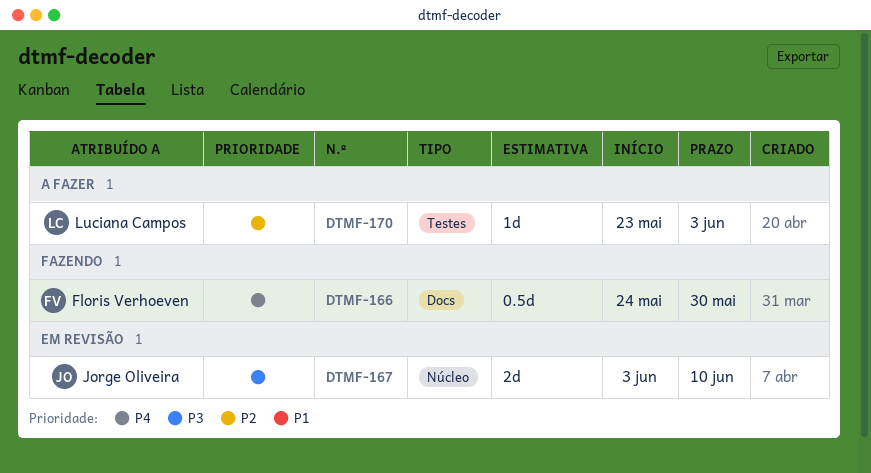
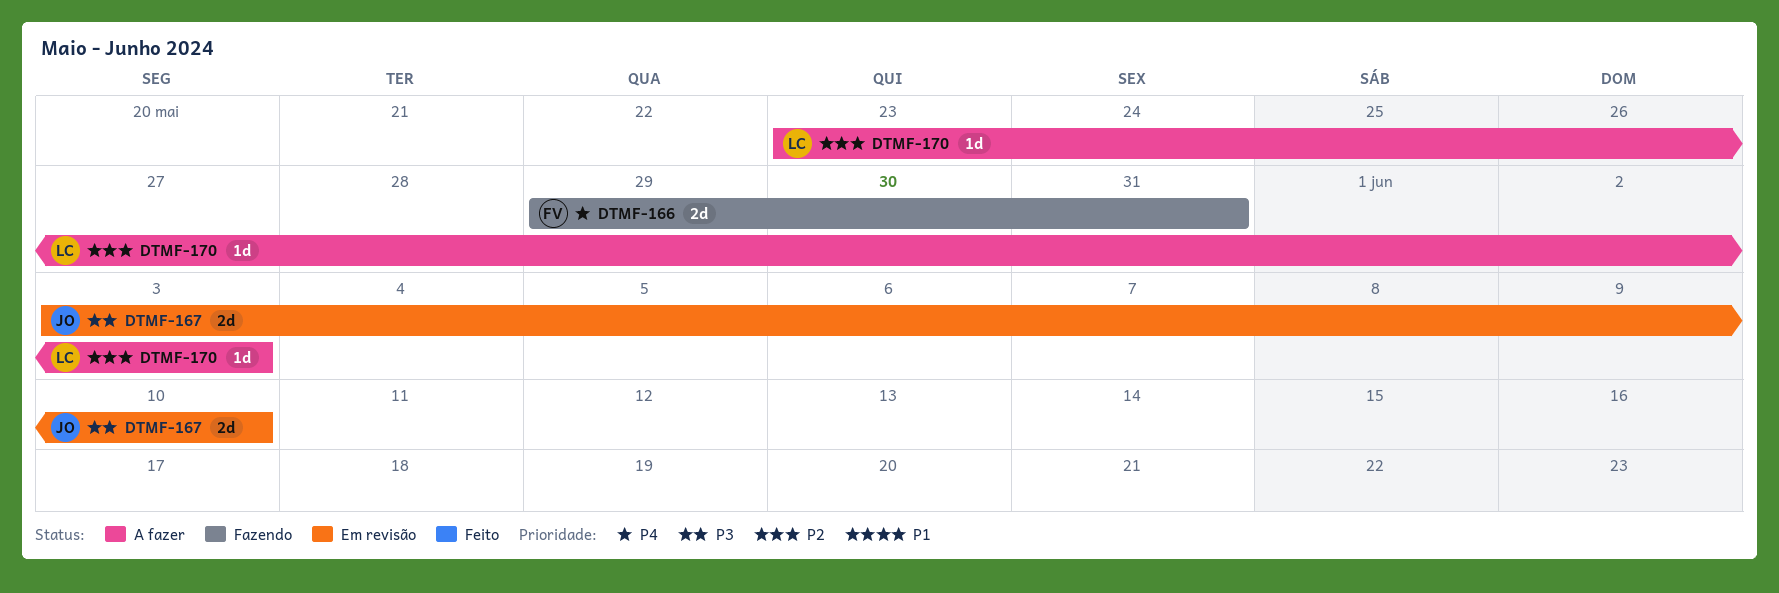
DTMF-166, estimate: 0.5d -> 2d
DTMF-166, start: May 24 -> May 29
DTMF-166, due: May 30 -> May 31

